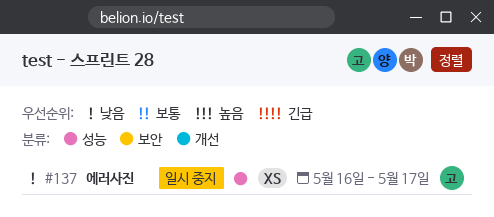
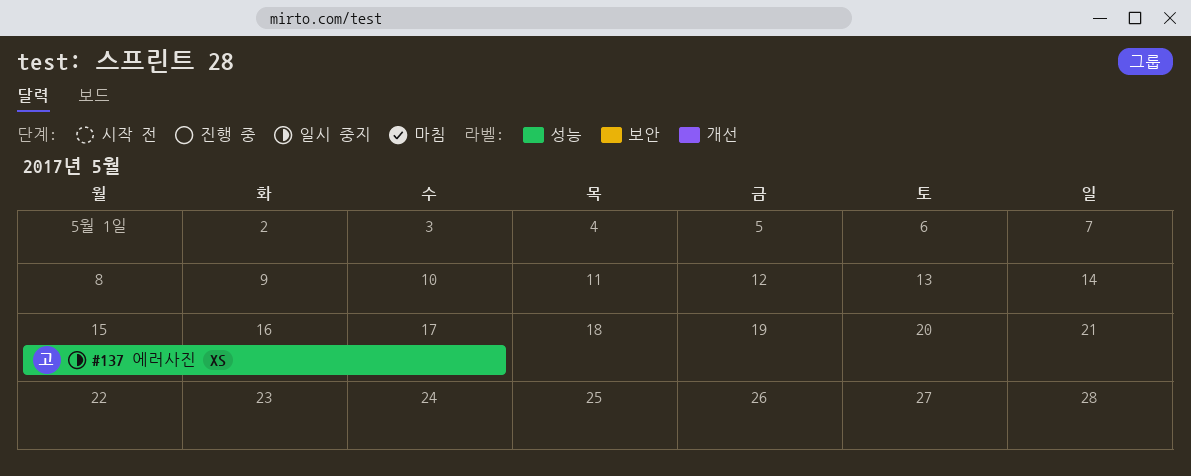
#137, start: May 16 -> May 15

